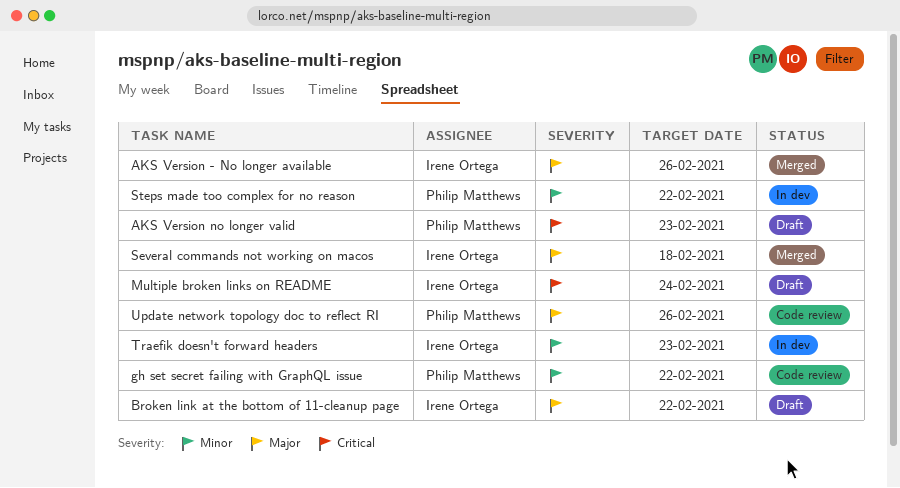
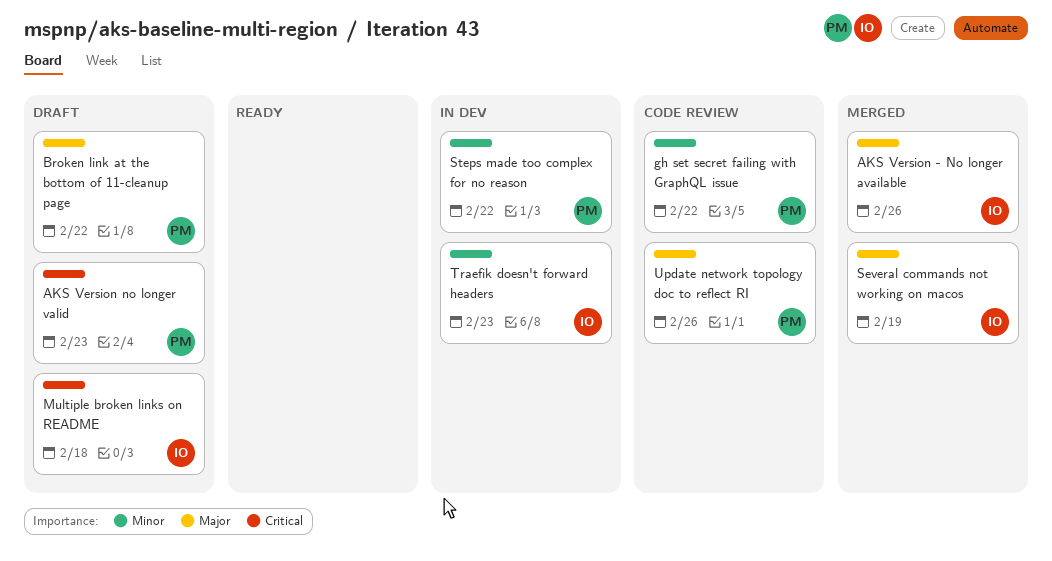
Broken link at the bottom of 11-cleanup page, owner: Irene Ortega -> Philip Matthews
Multiple broken links on README, due: Feb 24 -> Feb 18
Several commands not working on macos, due: Feb 18 -> Feb 19

